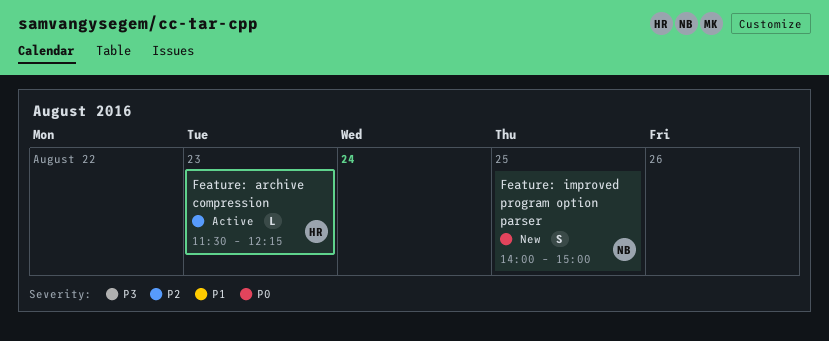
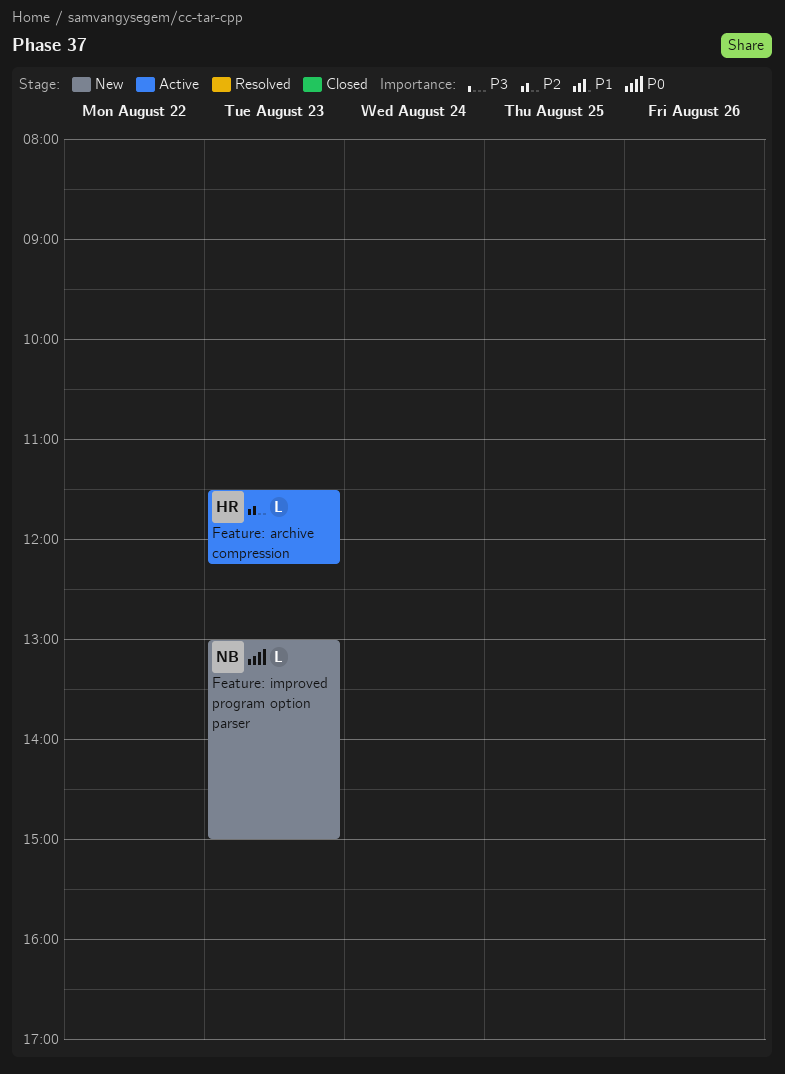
Feature: improved program option parser, estimate: S -> L
Feature: improved program option parser, day: Aug 25 -> Aug 23
Feature: improved program option parser, begins: 14:00 -> 13:00

